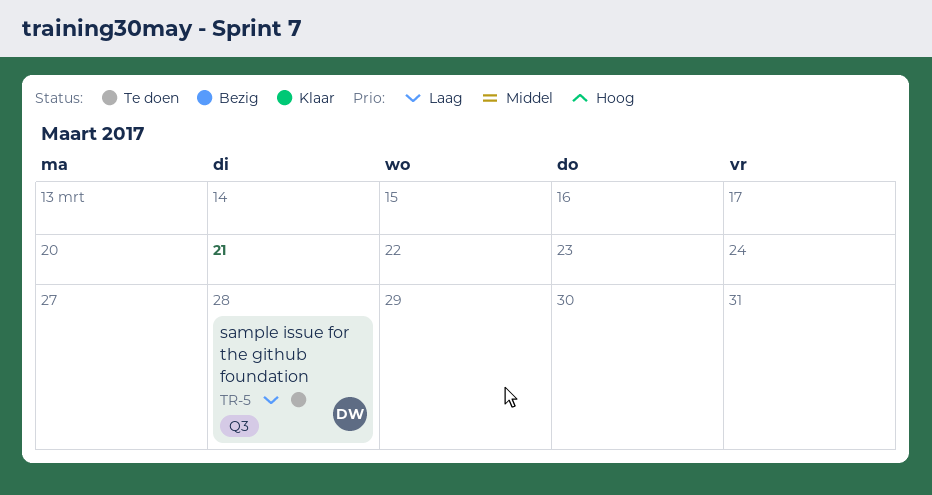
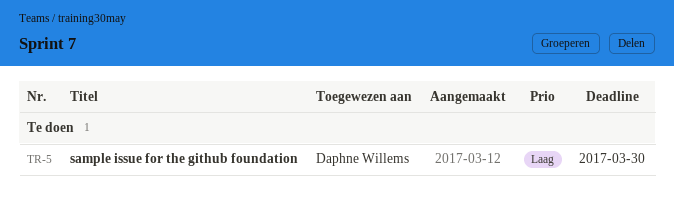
TR-5, due: Mar 28 -> Mar 30

